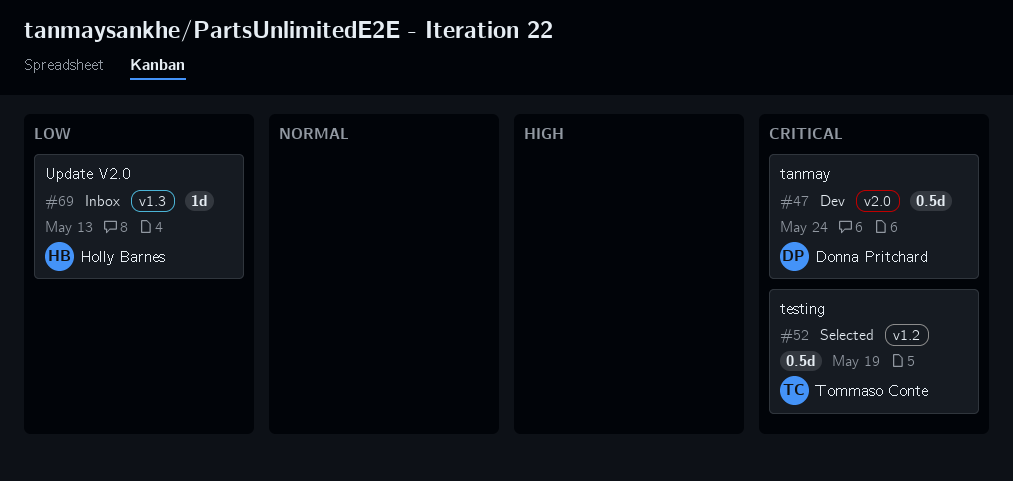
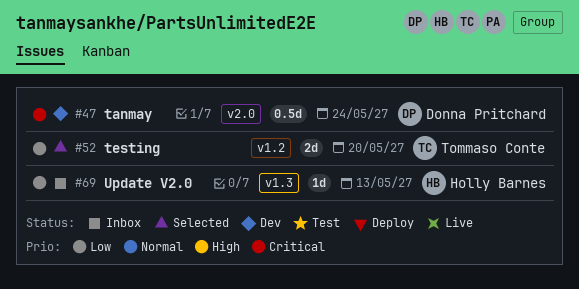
#52, priority: Critical -> Low
#52, estimate: 0.5d -> 2d
#52, due: May 19 -> May 20

